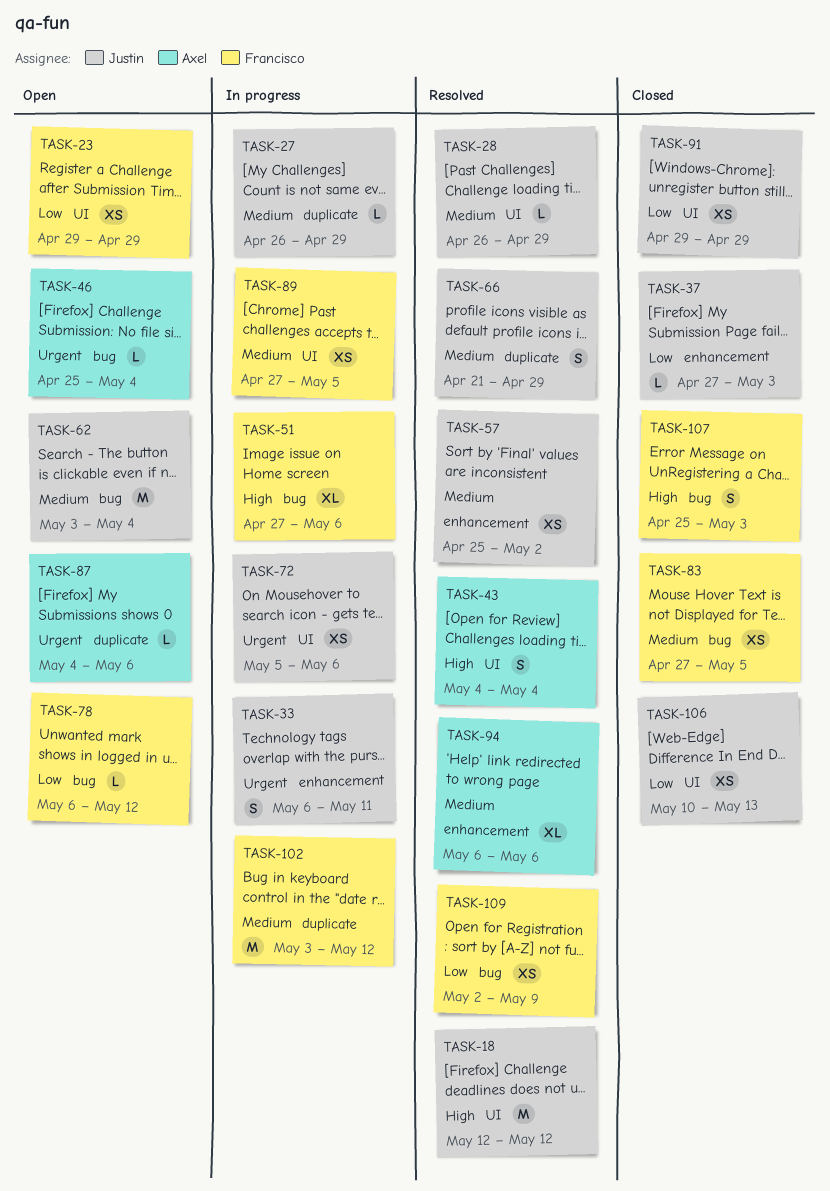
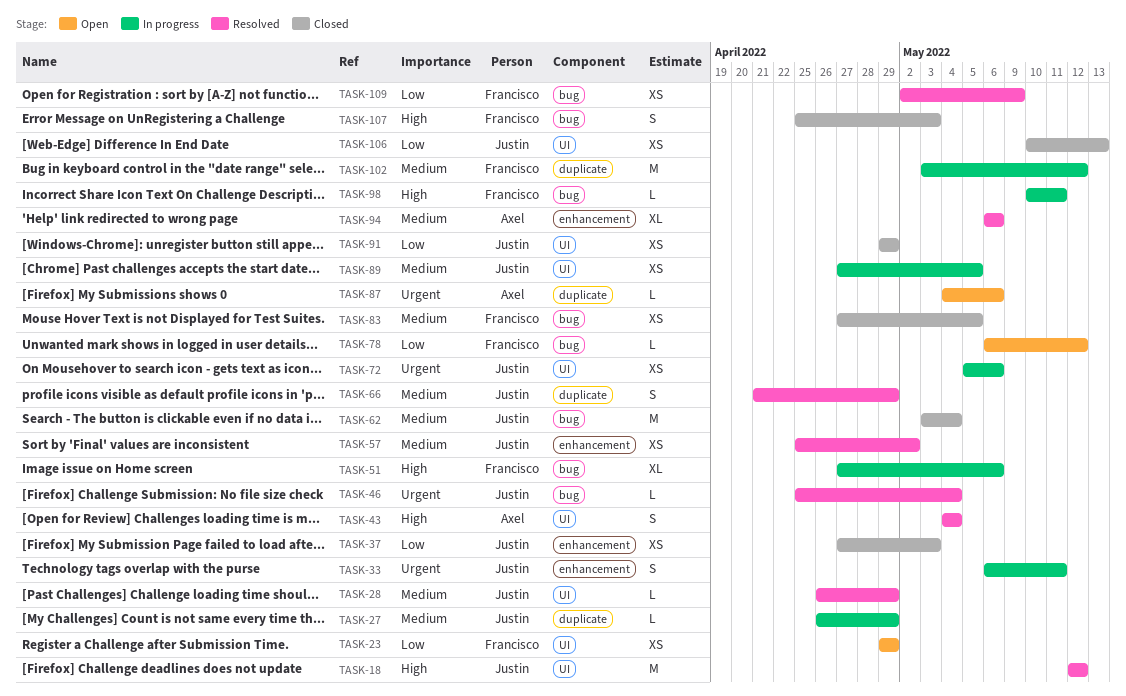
TASK-37, estimate: L -> XS
TASK-46, status: Open -> Resolved
TASK-46, owner: Axel -> Justin
TASK-62, status: Open -> Closed
TASK-89, owner: Francisco -> Justin
TASK-98: none -> present

